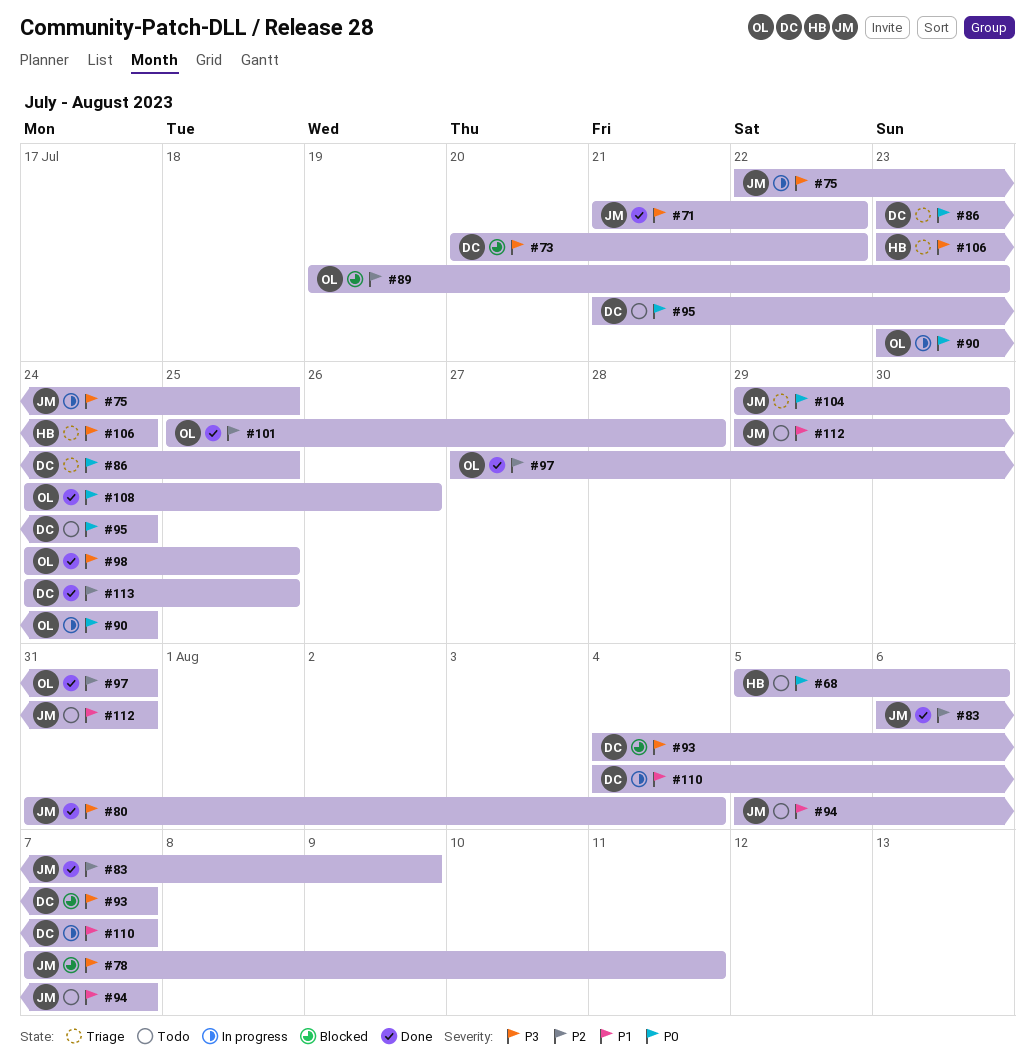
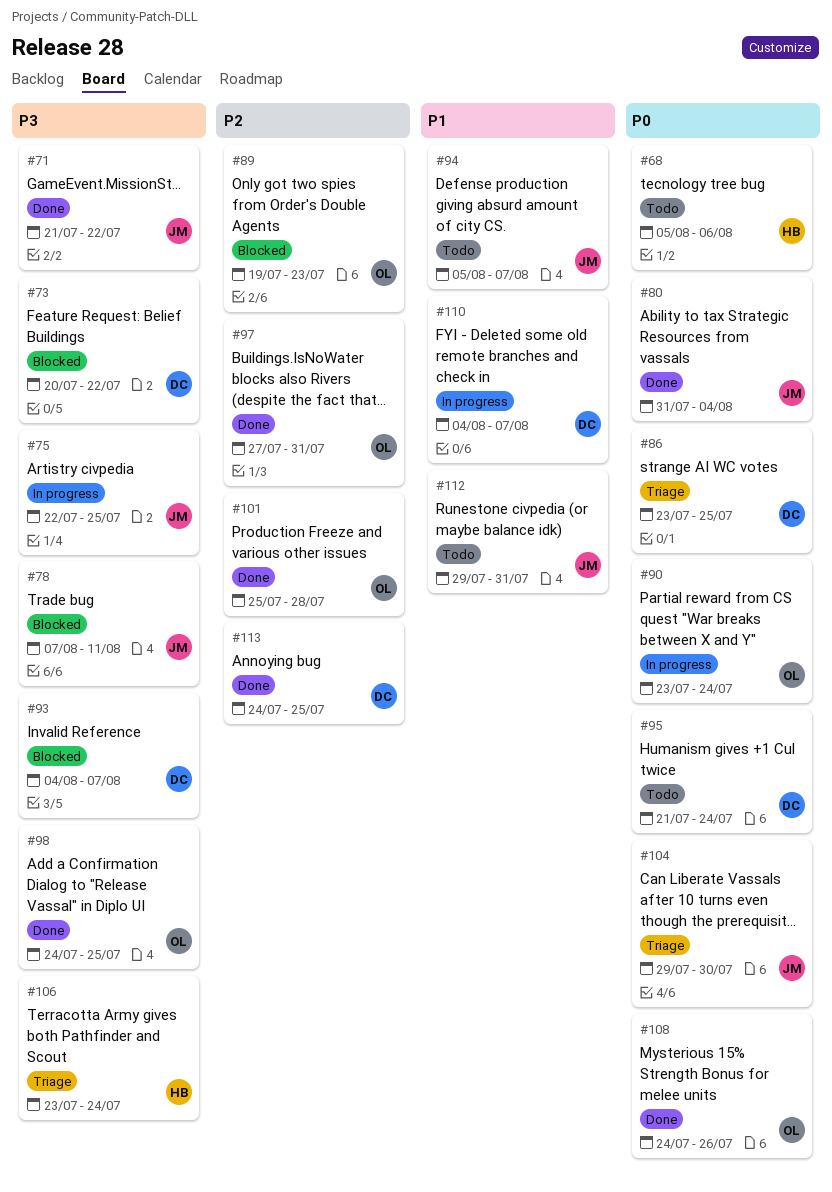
#80, priority: P3 -> P0
#83: present -> none

